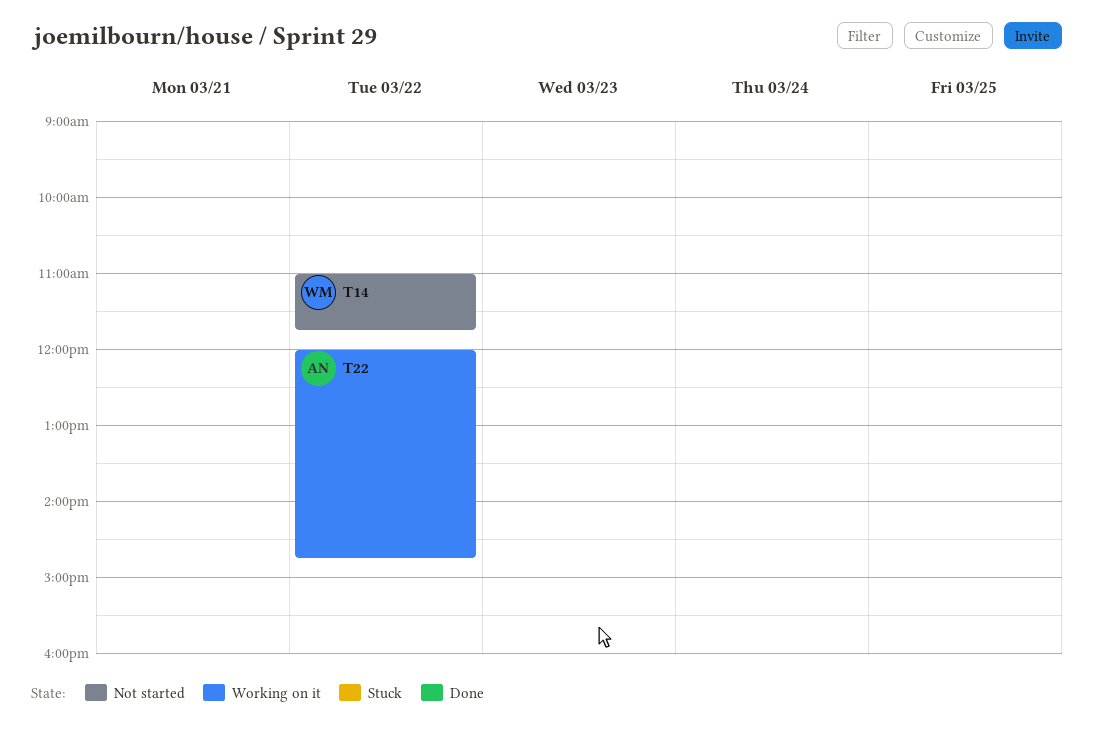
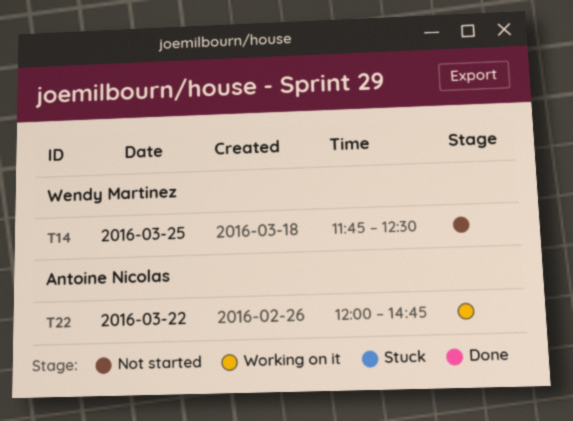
T14, day: Mar 22 -> Mar 25
T14, begins: 11:00 -> 11:45
T14, ends: 11:45 -> 12:30

